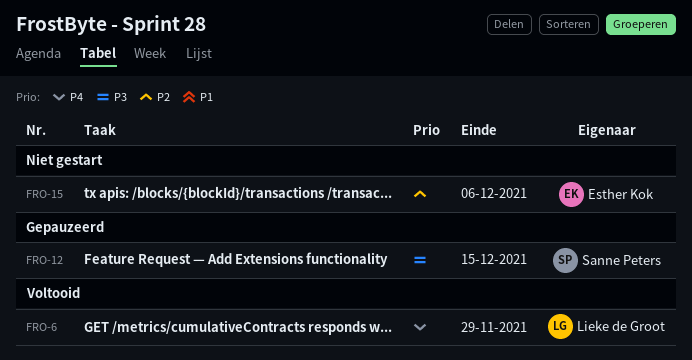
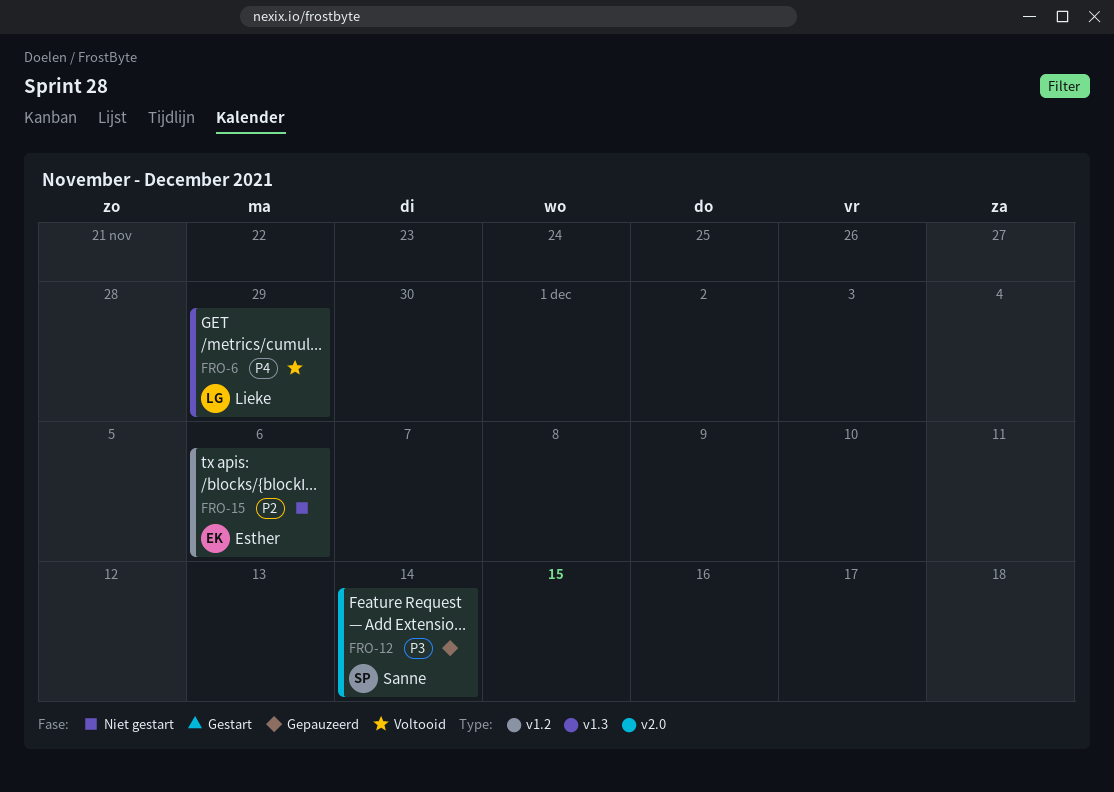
FRO-12, due: Dec 15 -> Dec 14

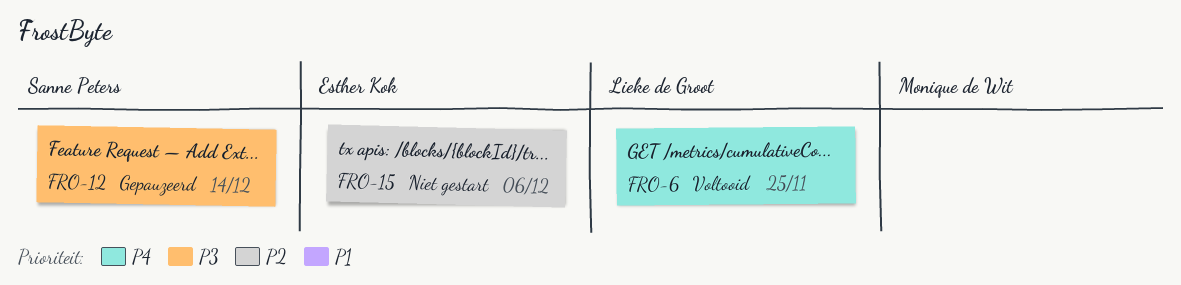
FRO-6, due: Nov 29 -> Nov 25

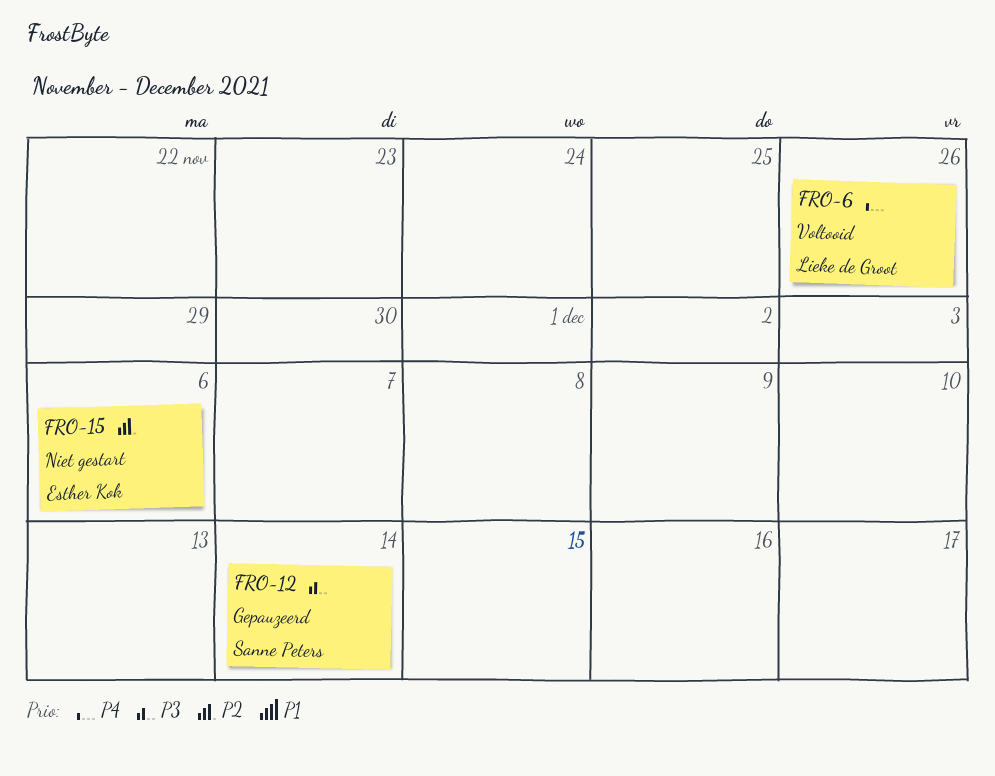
FRO-6, due: Nov 25 -> Nov 26

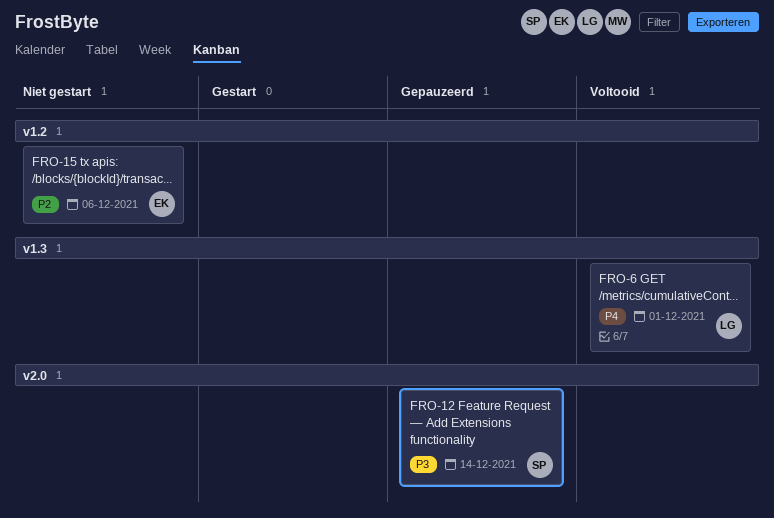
FRO-6, due: Nov 26 -> Dec 1

